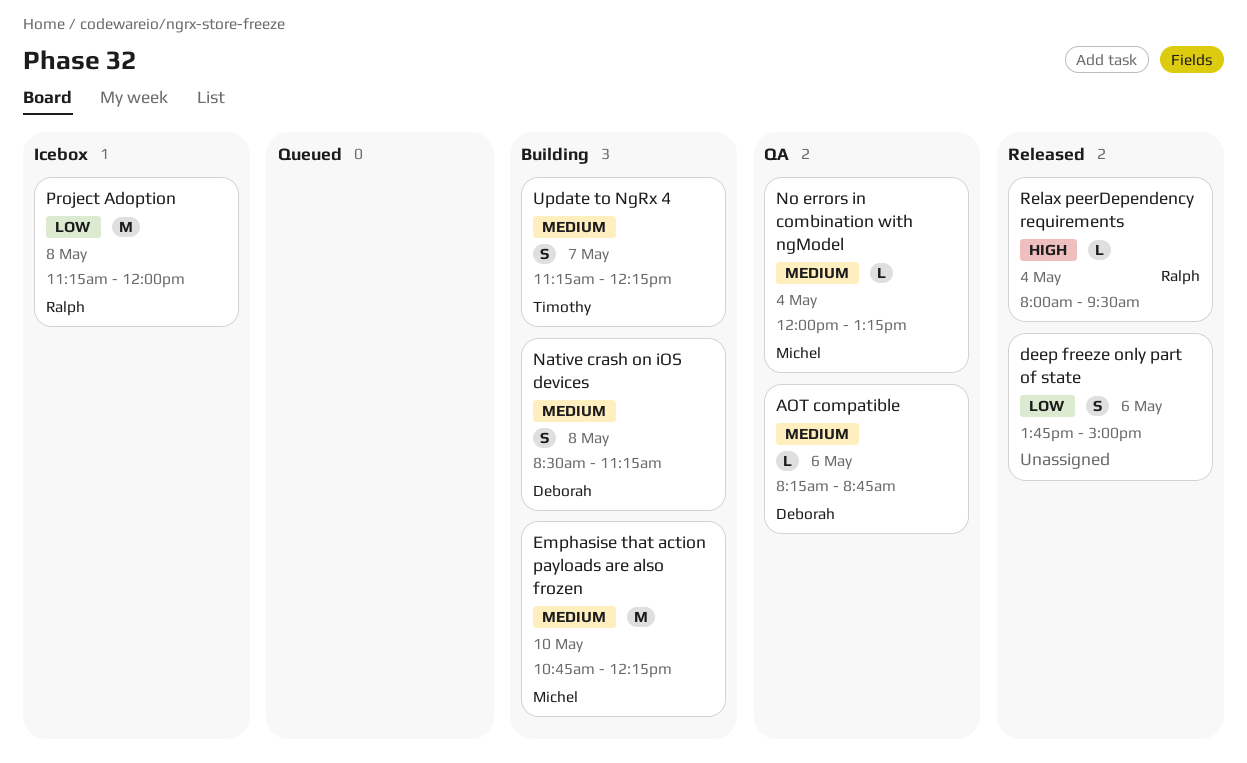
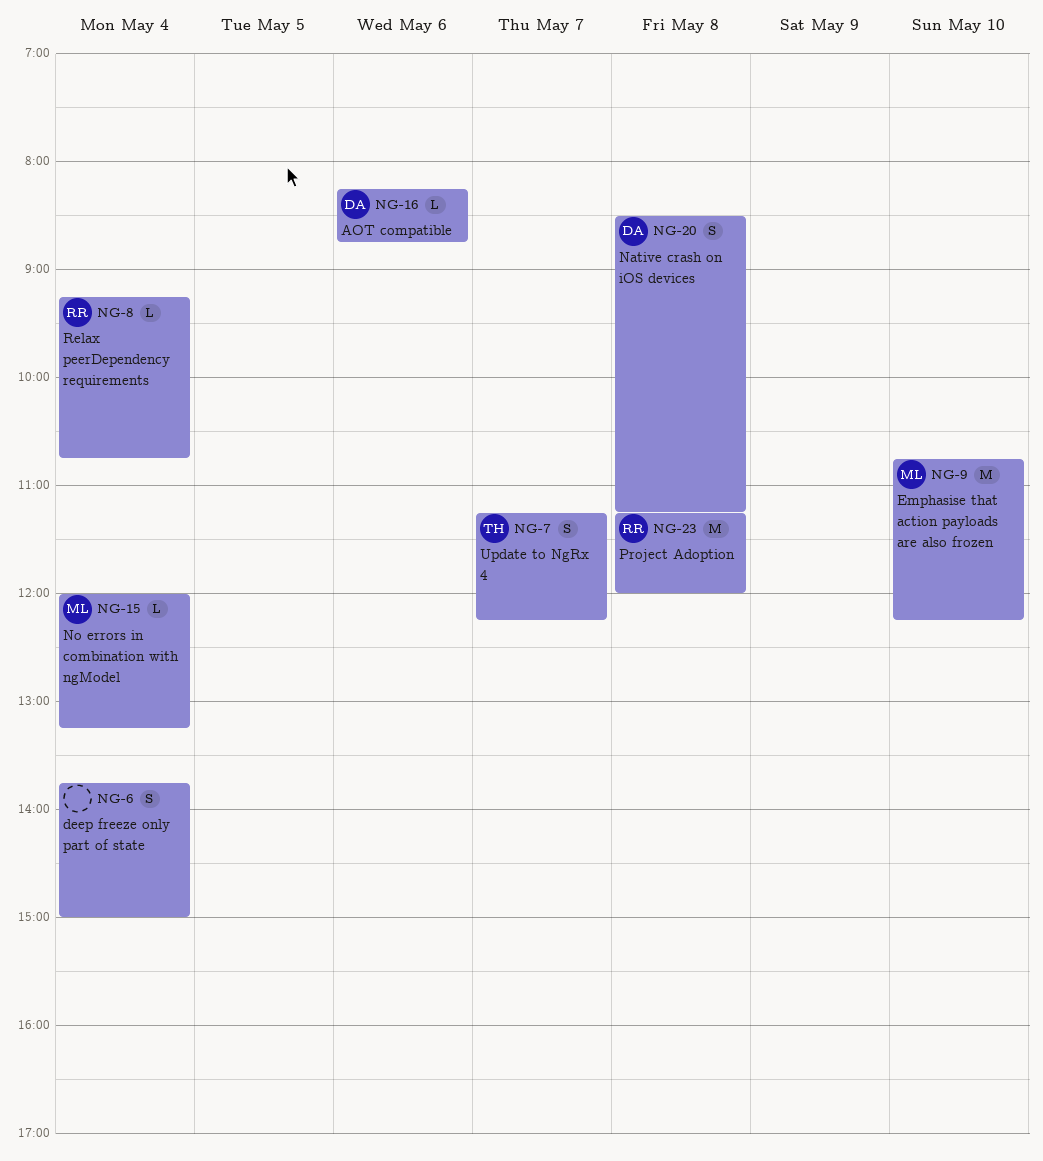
deep freeze only part of state, day: May 6 -> May 4
Relax peerDependency requirements, begins: 08:00 -> 09:15
Relax peerDependency requirements, ends: 09:30 -> 10:45

